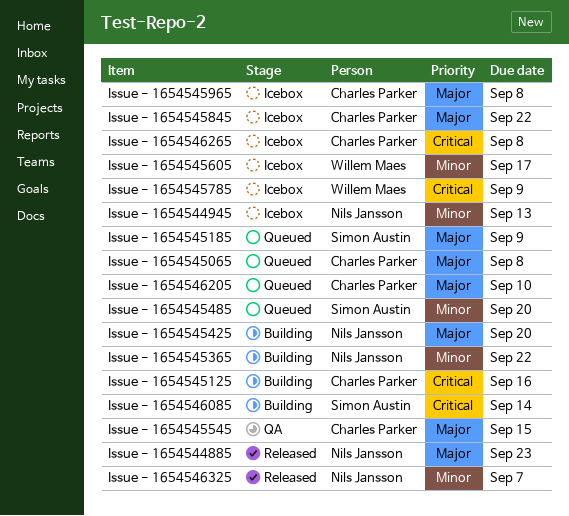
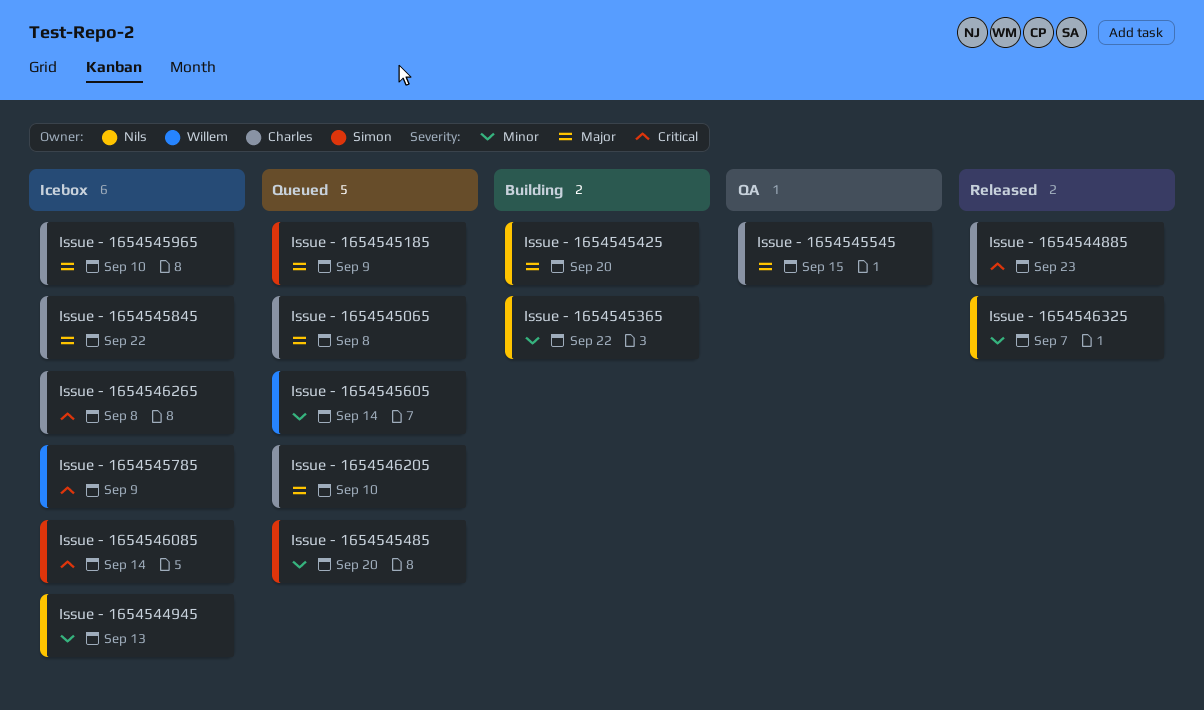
Issue - 1654544885, owner: Nils Jansson -> Charles Parker
Issue - 1654544885, priority: Major -> Critical
Issue - 1654545125: present -> none
Issue - 1654545605, status: Icebox -> Queued
Issue - 1654545605, due: Sep 17 -> Sep 14
Issue - 1654545965, due: Sep 8 -> Sep 10
Issue - 1654546085, status: Building -> Icebox

